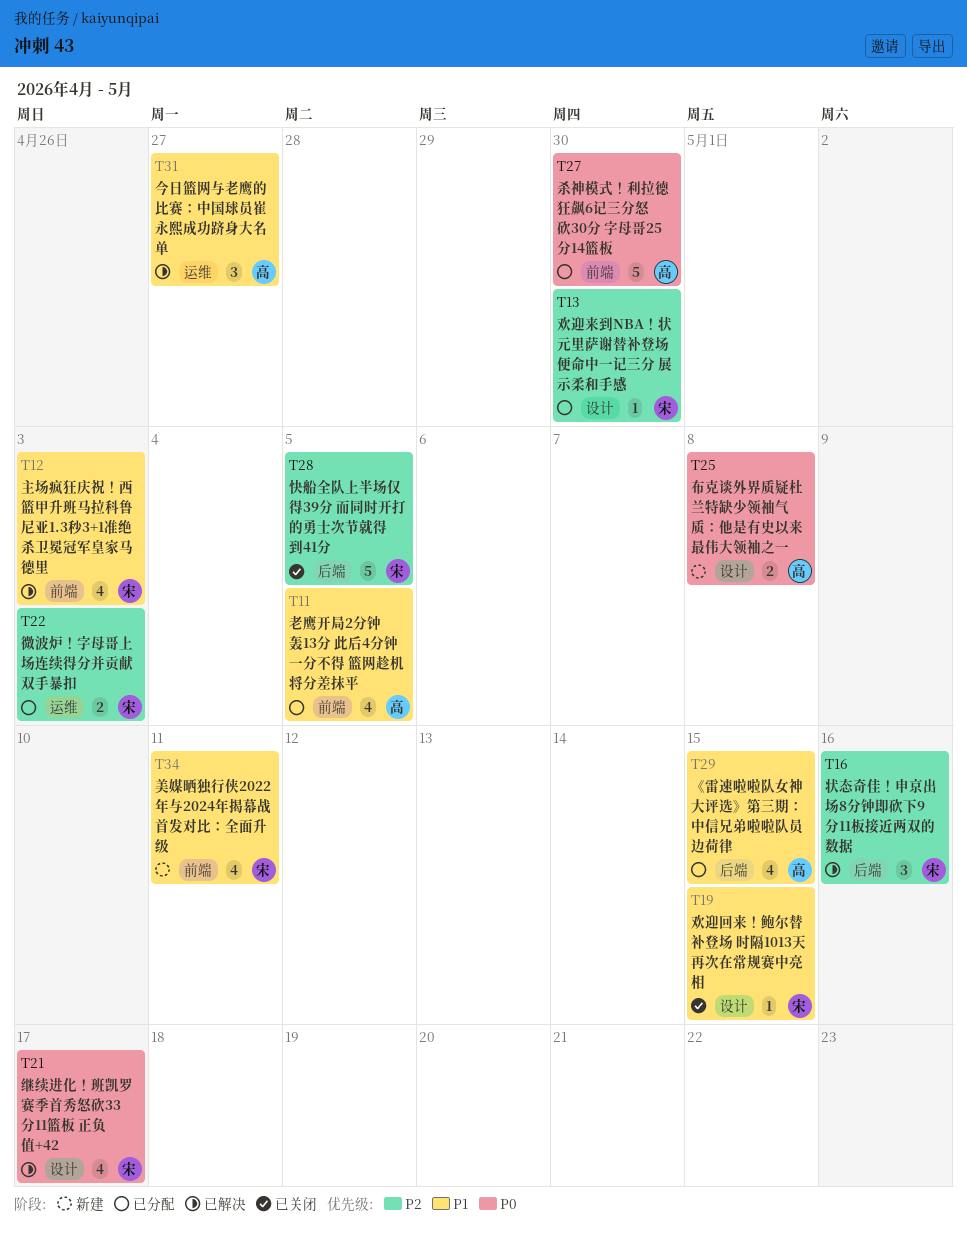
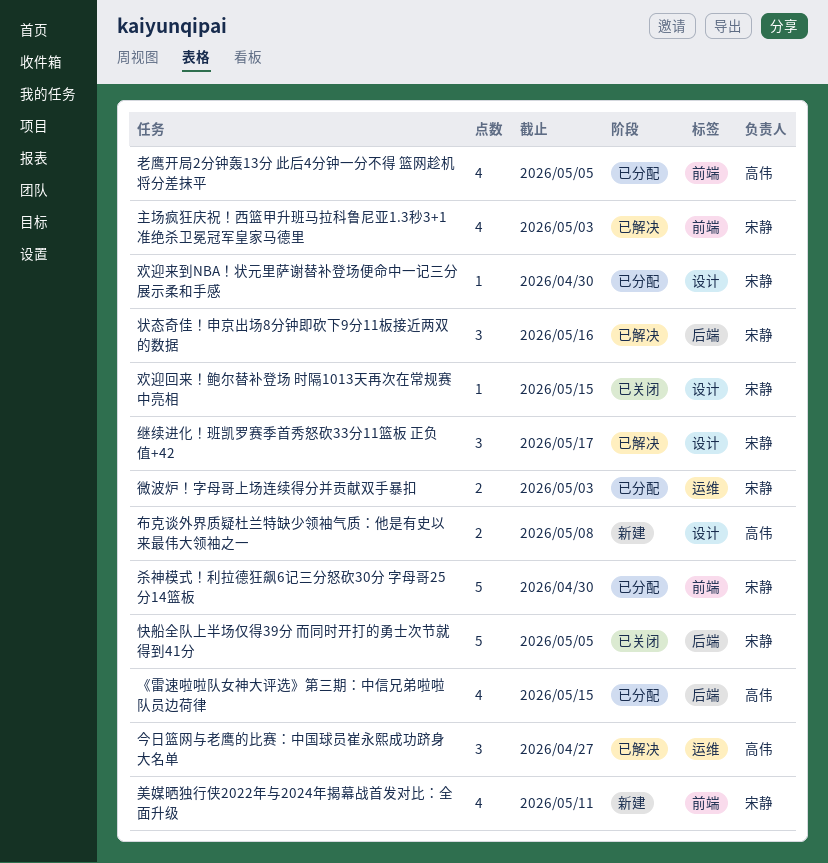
杀神模式！利拉德狂飙6记三分怒砍30分 字母哥25分14篮板, owner: 高伟 -> 宋静
继续进化！班凯罗赛季首秀怒砍33分11篮板 正负值+42, estimate: 4 -> 3

